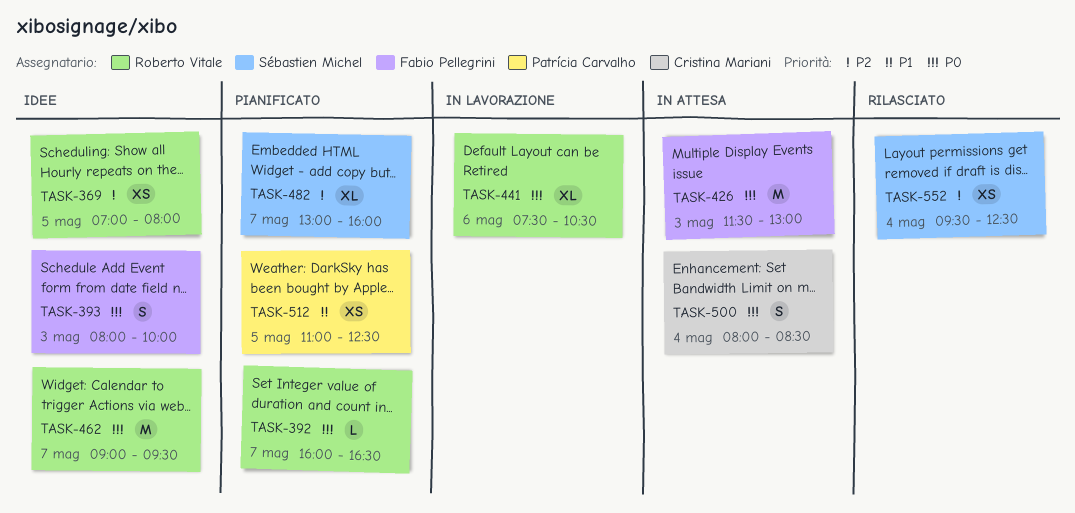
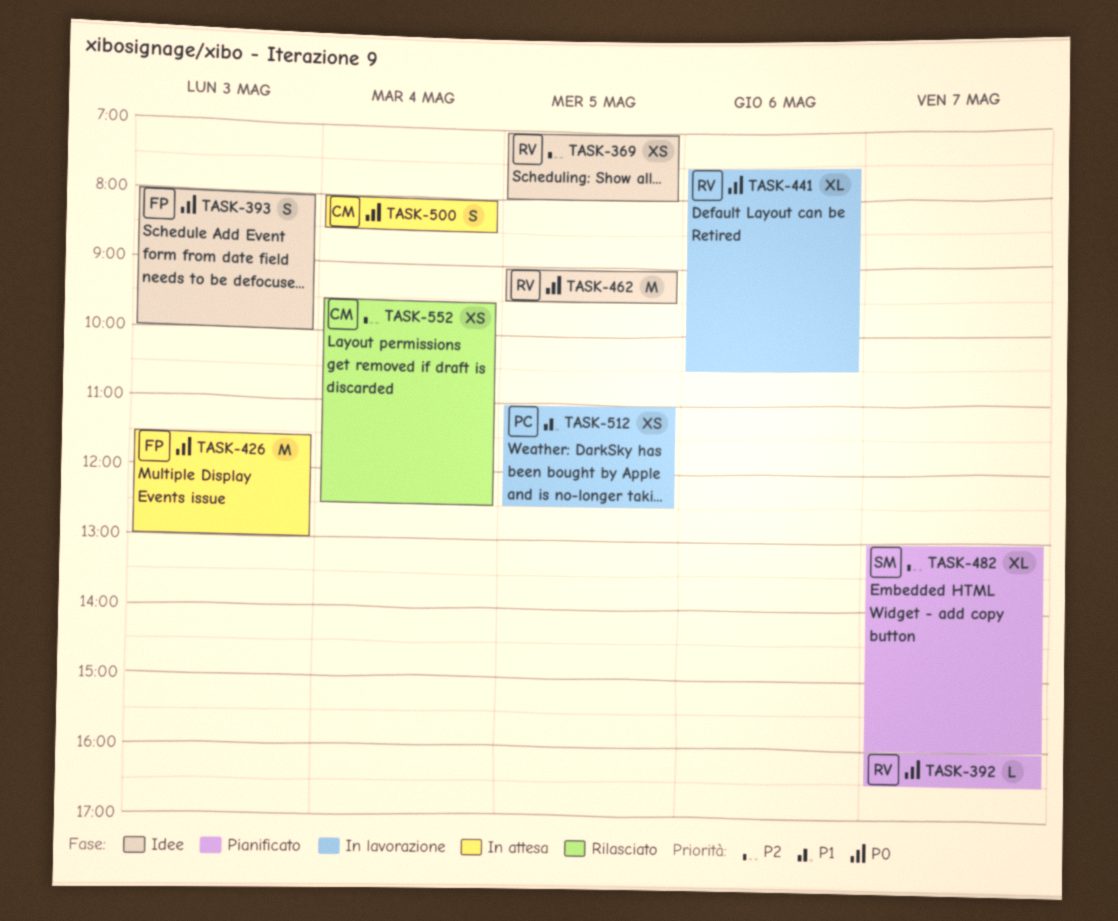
TASK-462, day: May 7 -> May 5
TASK-512, status: Pianificato -> In lavorazione
TASK-552, owner: Sébastien Michel -> Cristina Mariani

